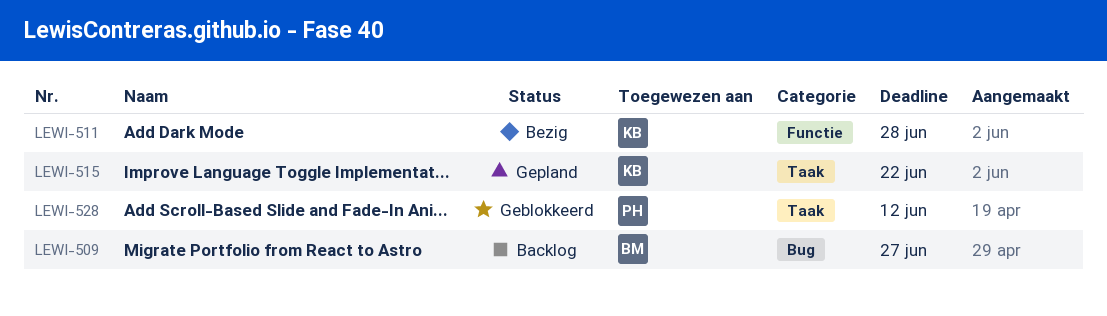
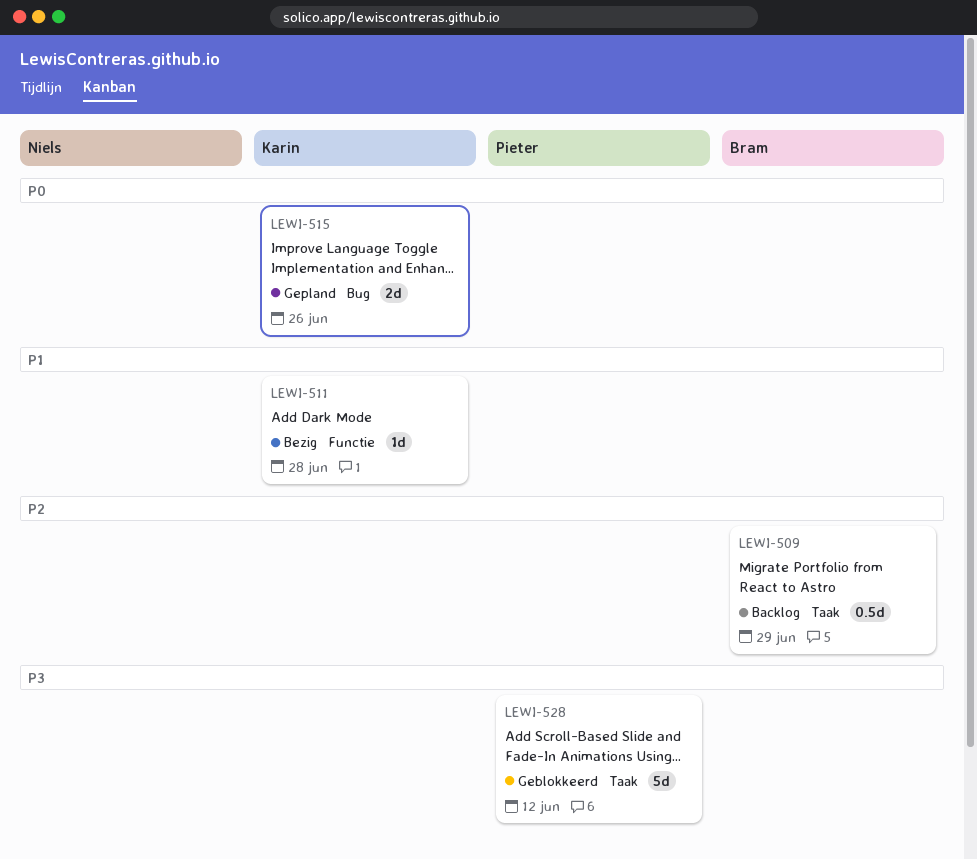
LEWI-509, label: Bug -> Taak
LEWI-509, due: Jun 27 -> Jun 29
LEWI-515, label: Taak -> Bug
LEWI-515, due: Jun 22 -> Jun 26

